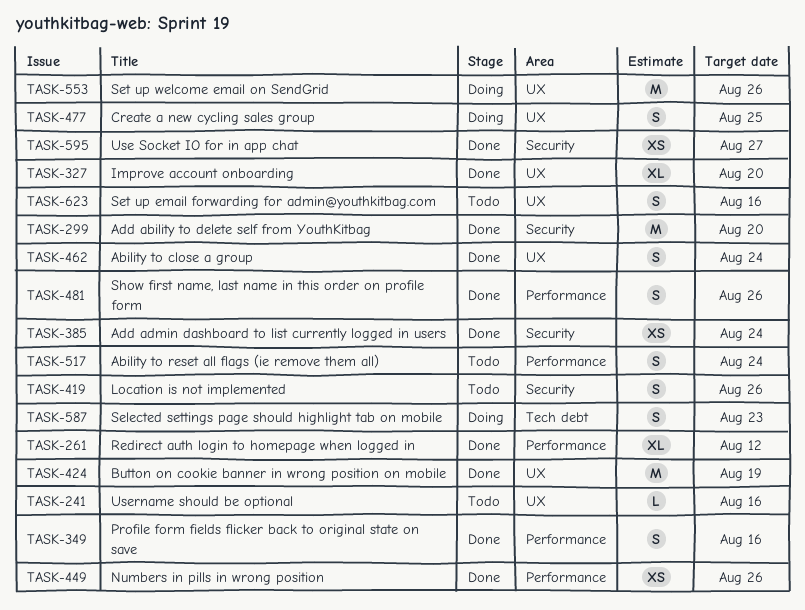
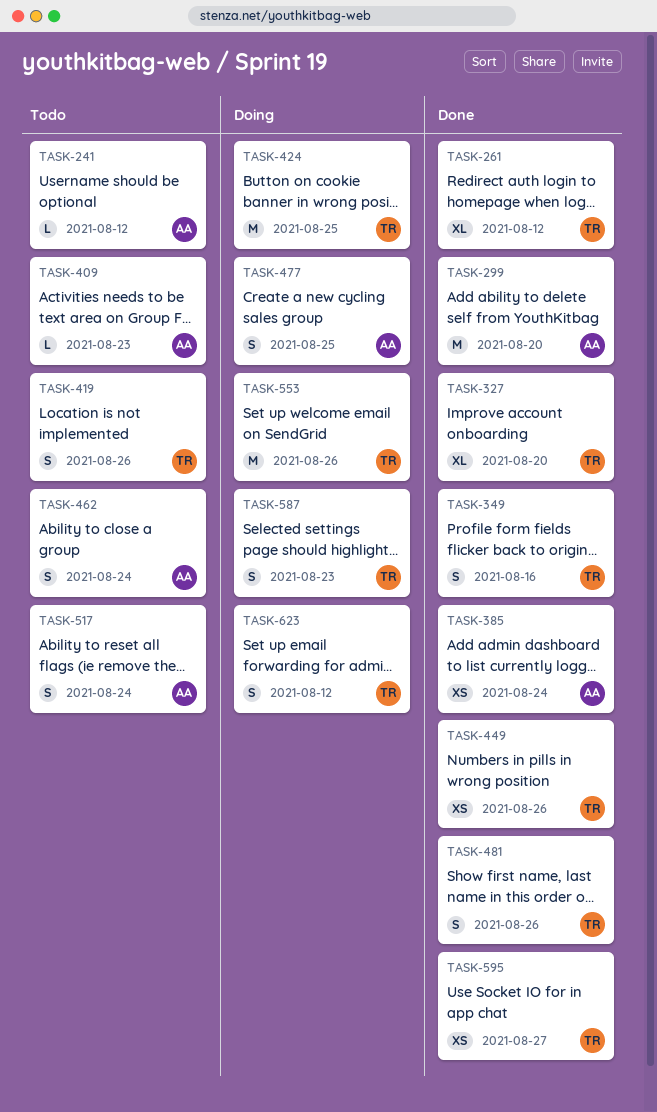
TASK-241, due: Aug 16 -> Aug 12
TASK-409: none -> present
TASK-424, status: Done -> Doing
TASK-424, due: Aug 19 -> Aug 25
TASK-462, status: Done -> Todo
TASK-623, status: Todo -> Doing
TASK-623, due: Aug 16 -> Aug 12

